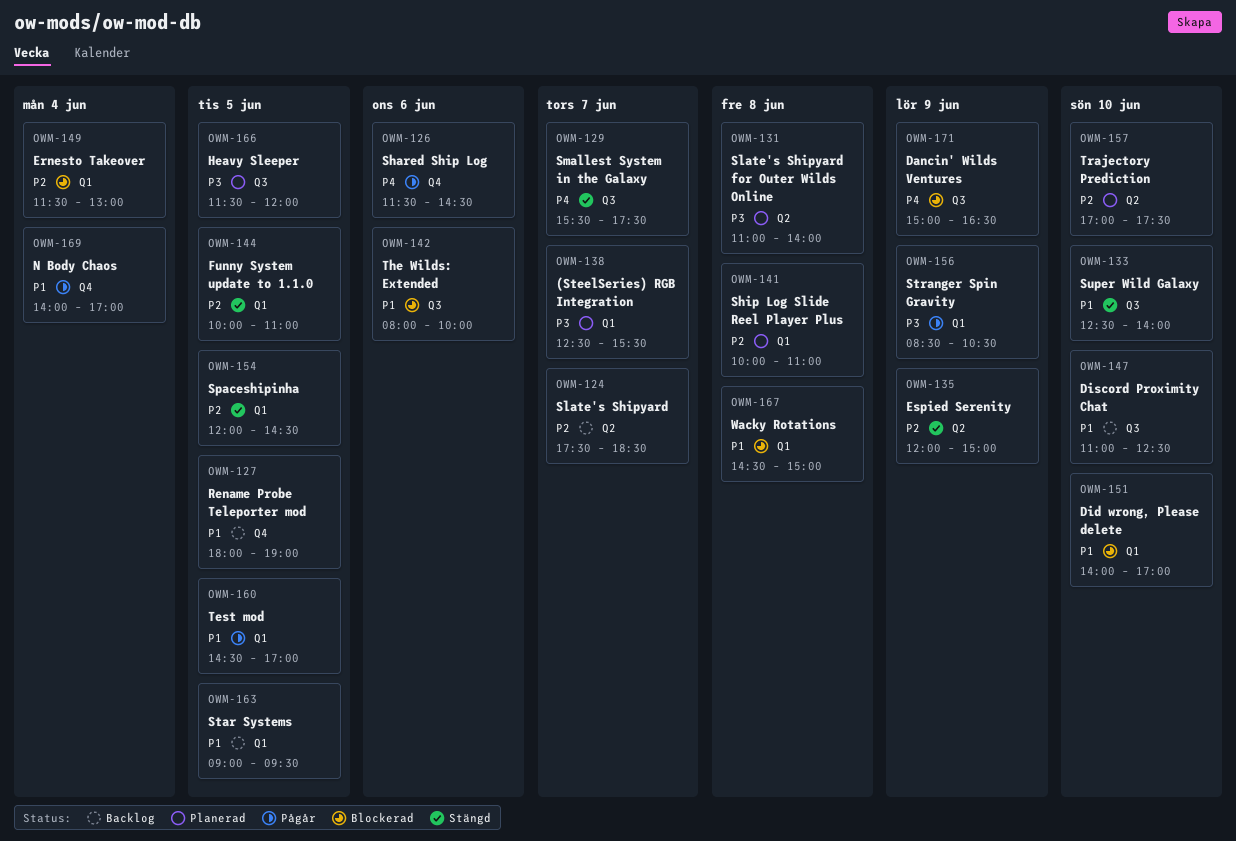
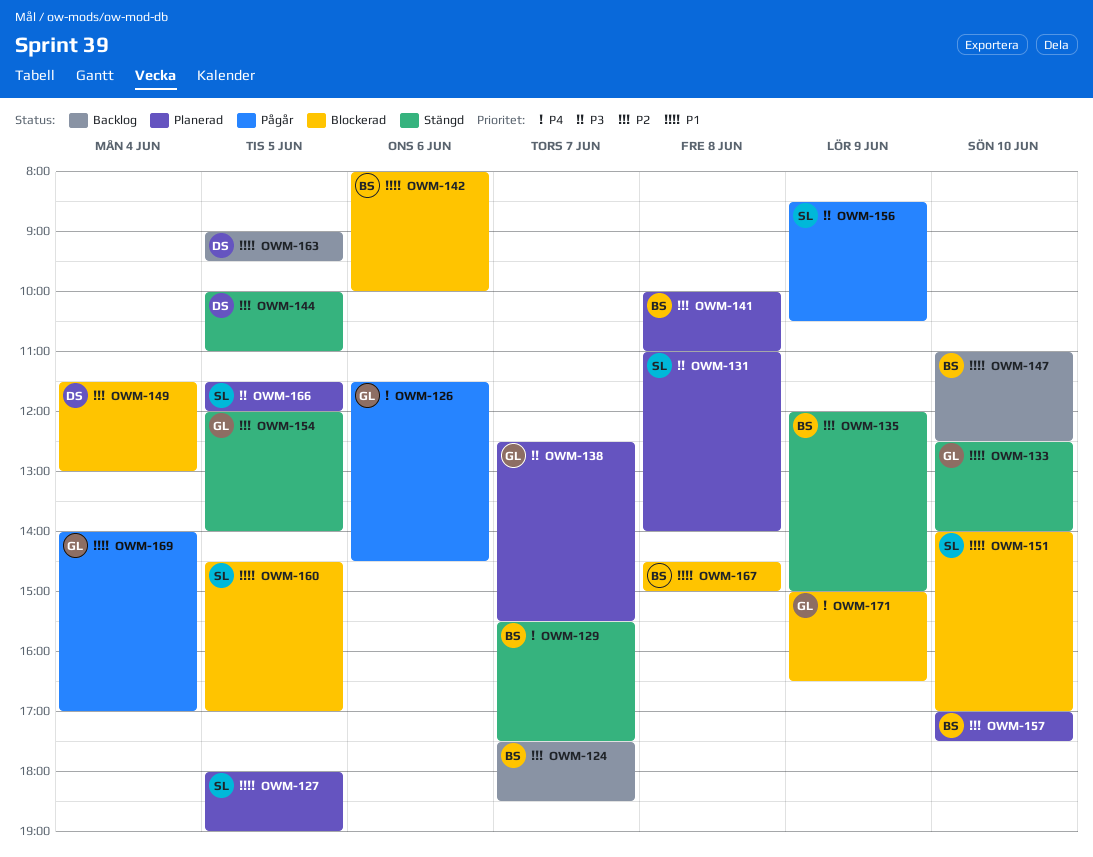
OWM-127, status: Backlog -> Planerad
OWM-154, ends: 14:30 -> 14:00
OWM-160, status: Pågår -> Blockerad

